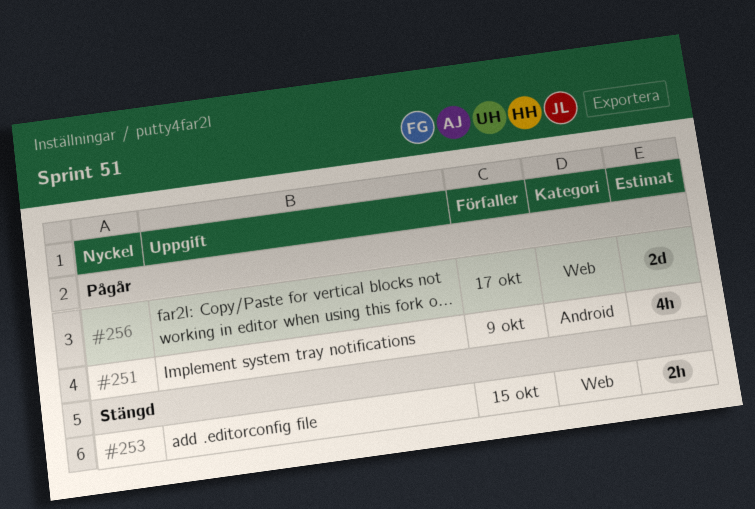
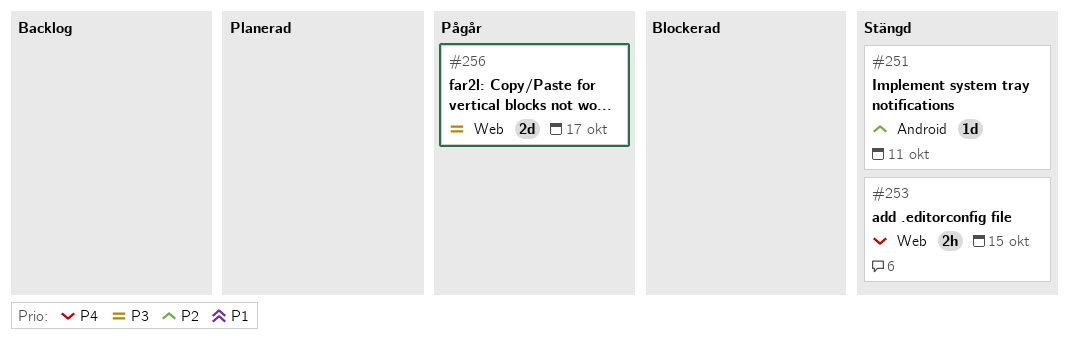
#251, status: Pågår -> Stängd
#251, estimate: 4h -> 1d
#251, due: Oct 9 -> Oct 11

